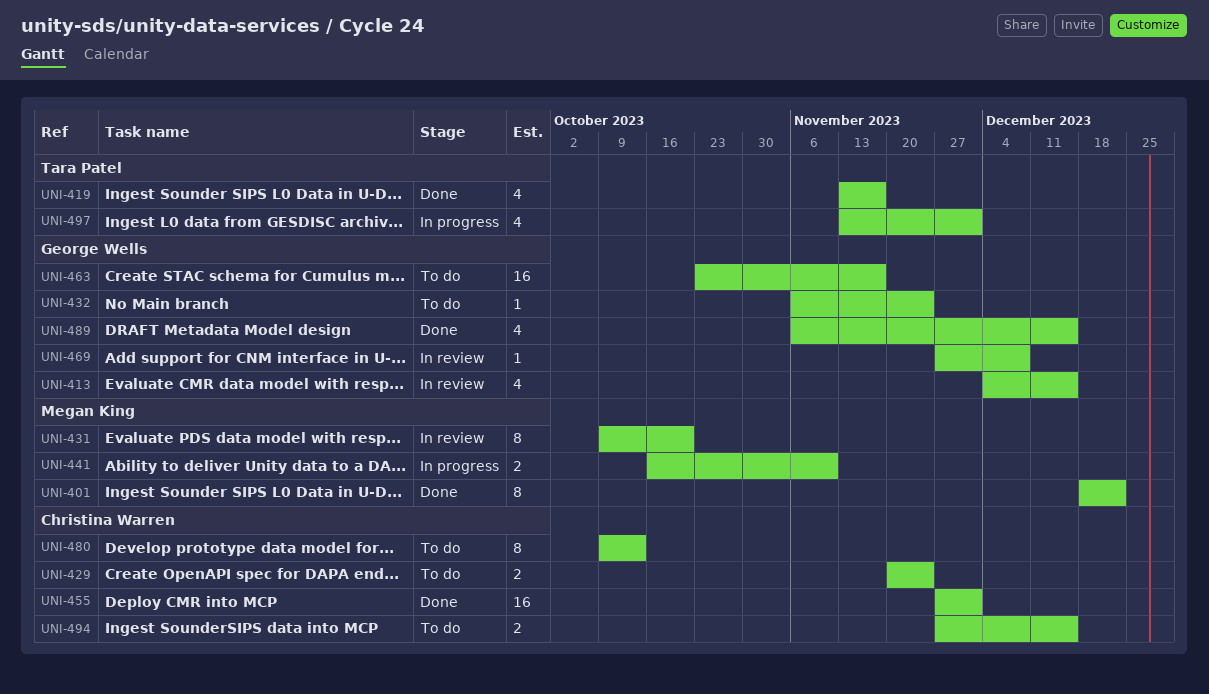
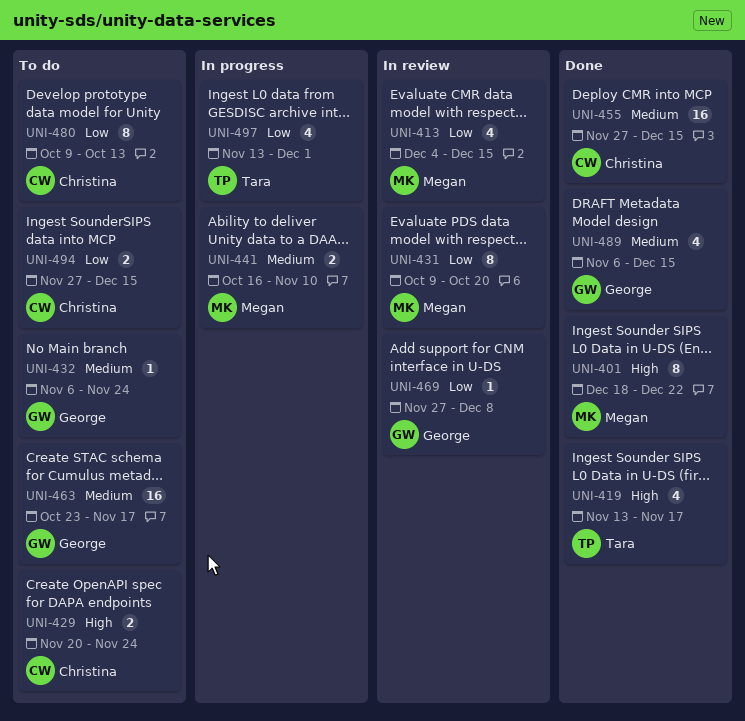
UNI-413, owner: George Wells -> Megan King
UNI-455, due: Dec 1 -> Dec 15

